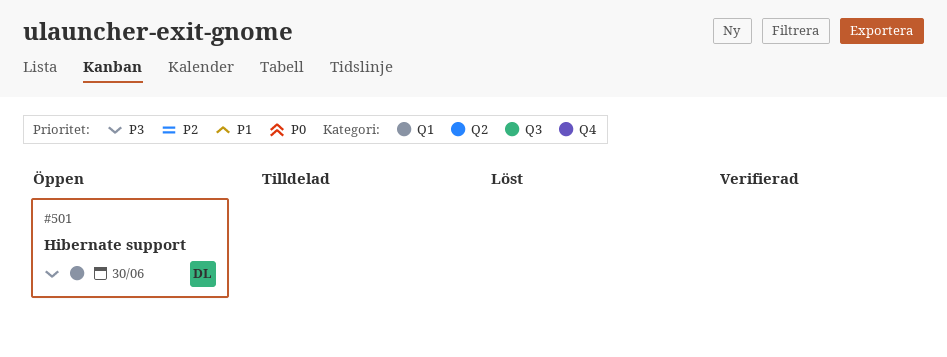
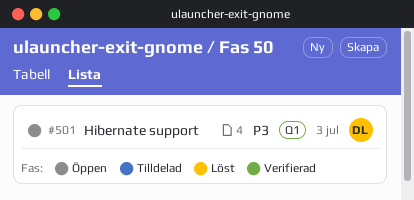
#501, due: Jun 30 -> Jul 3

